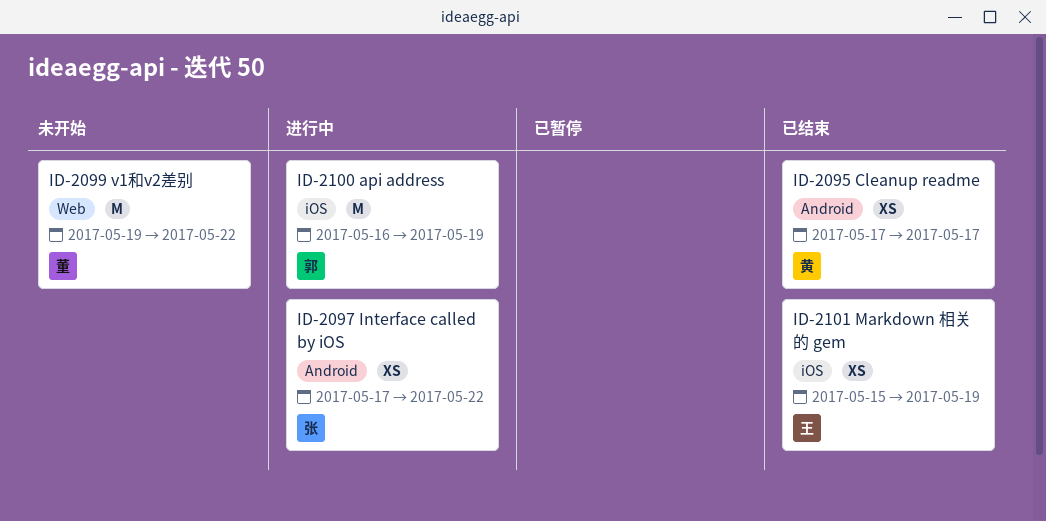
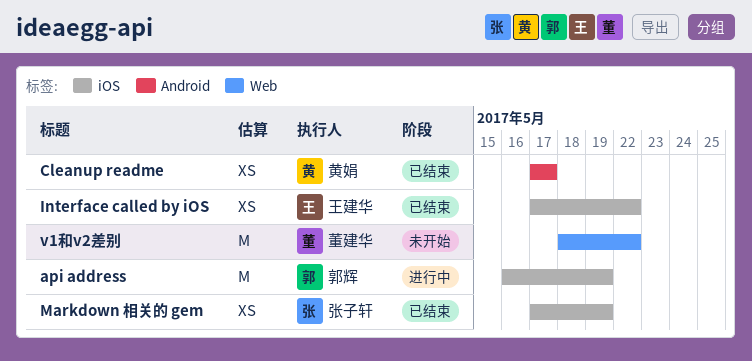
Interface called by iOS, status: 进行中 -> 已结束
Interface called by iOS, owner: 张子轩 -> 王建华
Interface called by iOS, label: Android -> iOS
Markdown 相关的 gem, owner: 王建华 -> 张子轩
Markdown 相关的 gem, start: May 15 -> May 17
v1和v2差别, start: May 19 -> May 18

